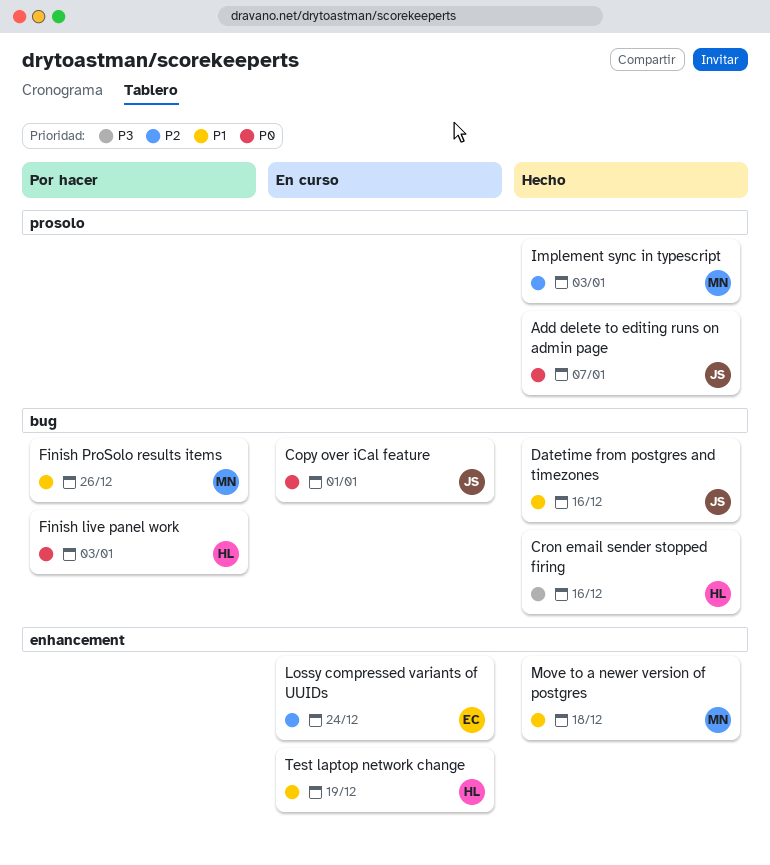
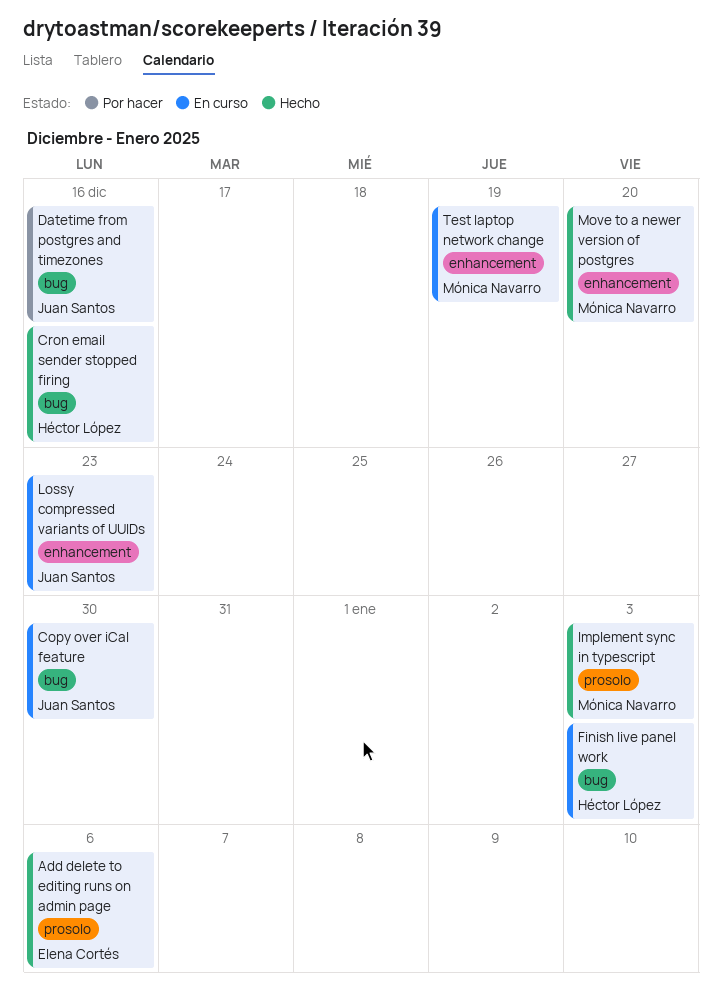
Add delete to editing runs on admin page, owner: Juan Santos -> Elena Cortés
Add delete to editing runs on admin page, due: Jan 7 -> Jan 6
Copy over iCal feature, due: Jan 1 -> Dec 30
Datetime from postgres and timezones, status: Hecho -> Por hacer
Finish live panel work, status: Por hacer -> En curso
Finish ProSolo results items: present -> none
Lossy compressed variants of UUIDs, owner: Elena Cortés -> Juan Santos
Lossy compressed variants of UUIDs, due: Dec 24 -> Dec 23
Move to a newer version of postgres, due: Dec 18 -> Dec 20
Test laptop network change, owner: Héctor López -> Mónica Navarro

